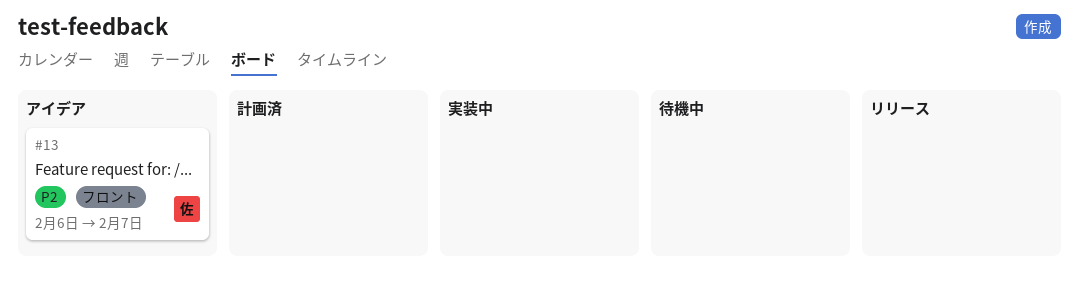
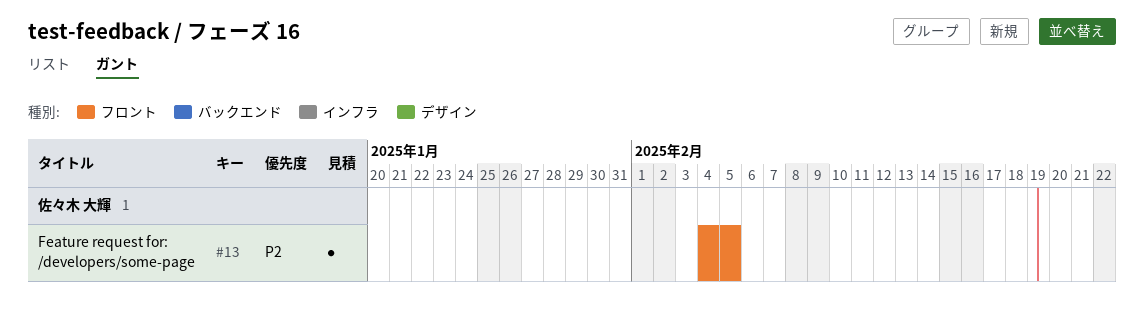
#13, start: Feb 6 -> Feb 4
#13, due: Feb 7 -> Feb 5

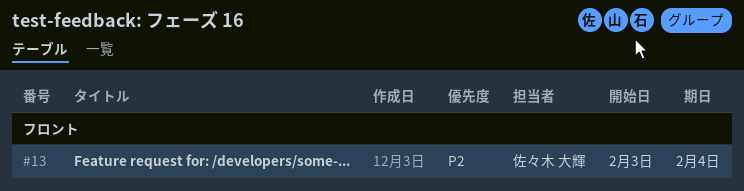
#13, start: Feb 4 -> Feb 3
#13, due: Feb 5 -> Feb 4

